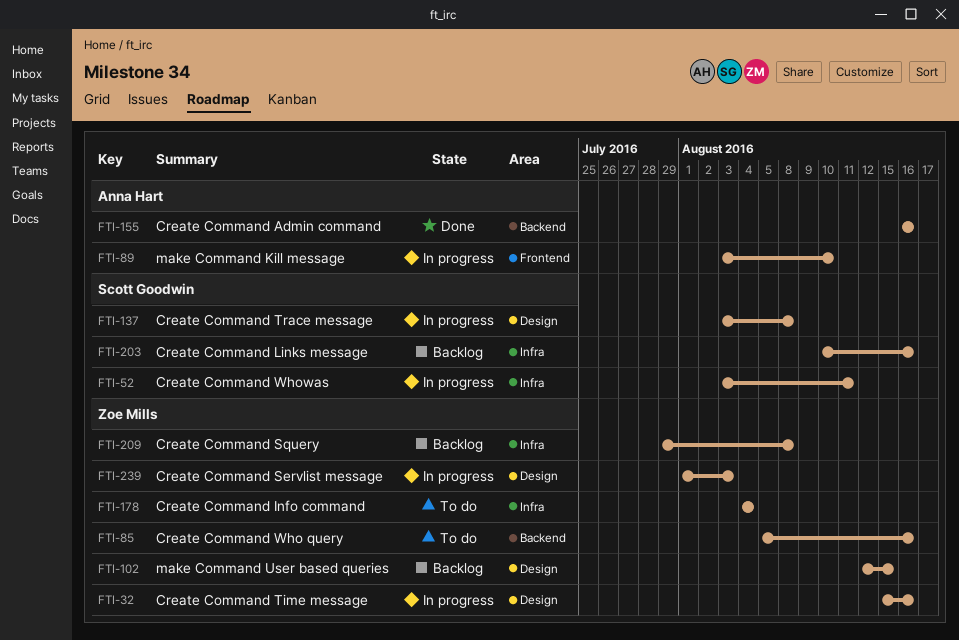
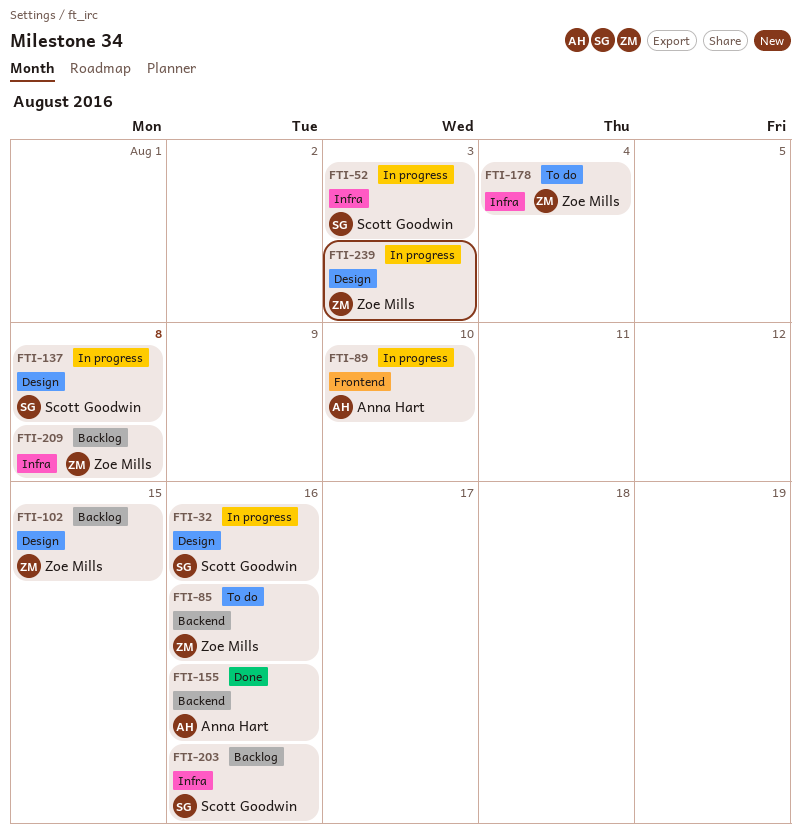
FTI-32, owner: Zoe Mills -> Scott Goodwin
FTI-52, due: Aug 11 -> Aug 3

